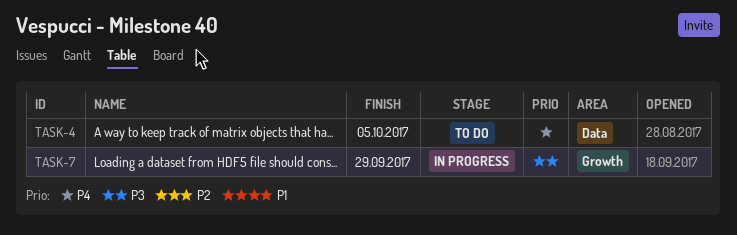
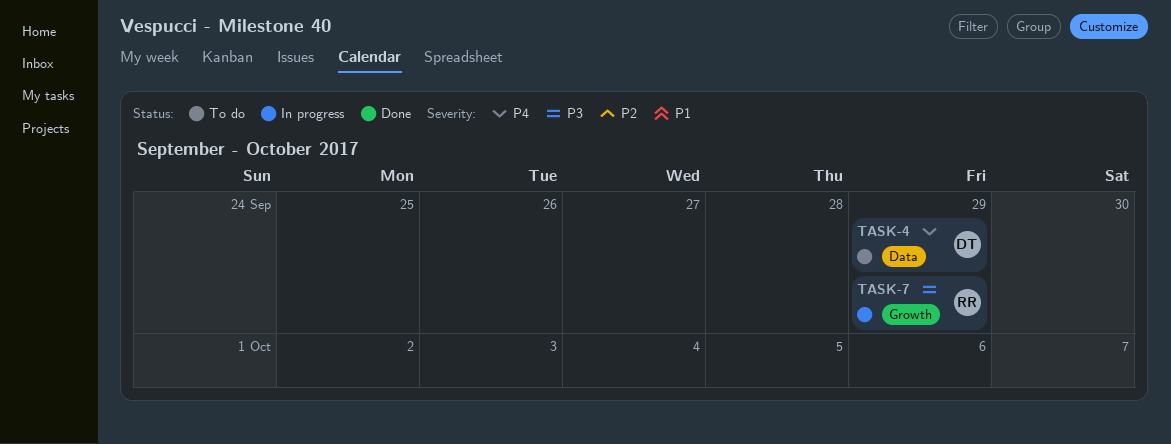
TASK-4, due: Oct 5 -> Sep 29

